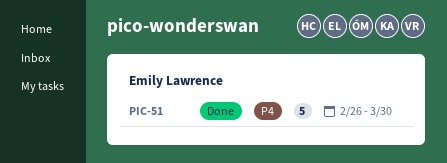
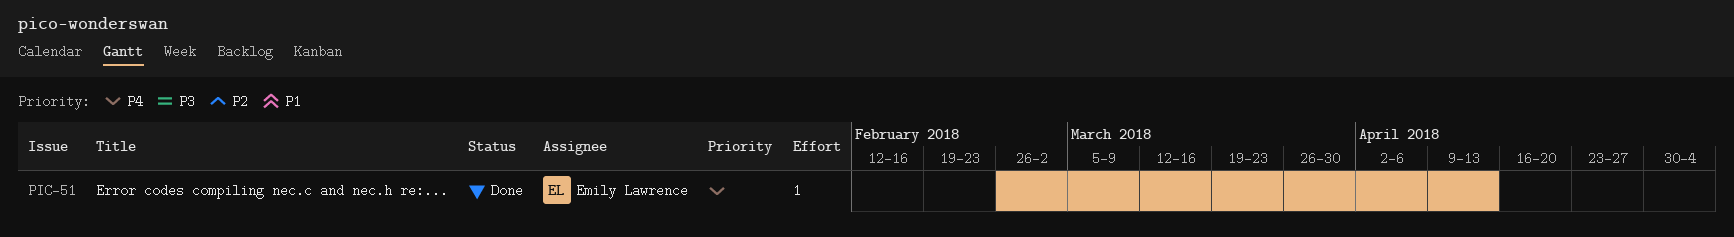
PIC-51, estimate: 5 -> 1
PIC-51, due: Mar 30 -> Apr 13

